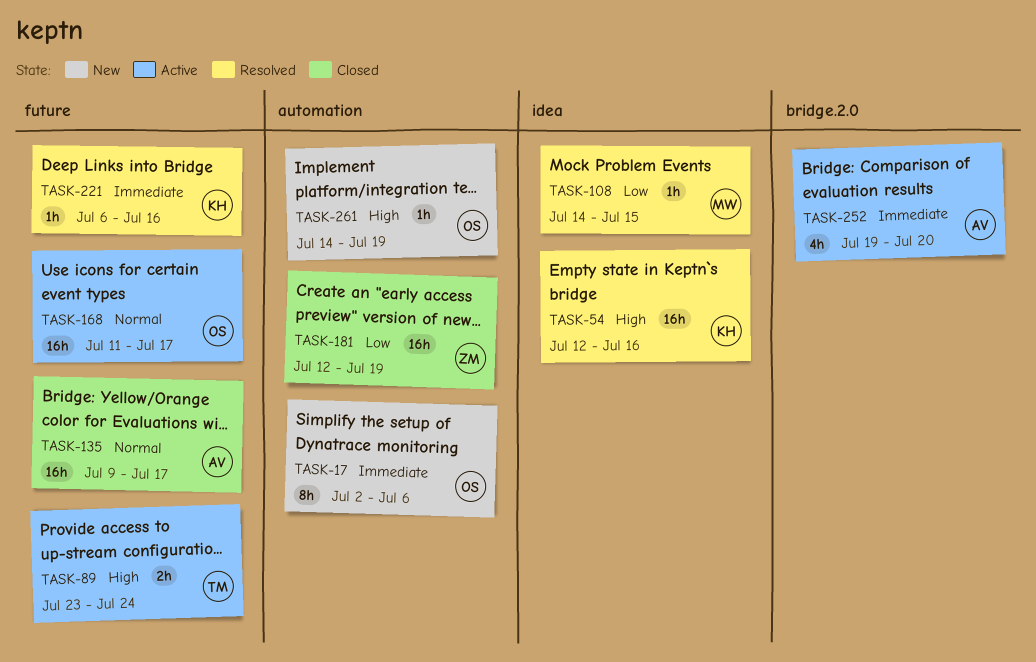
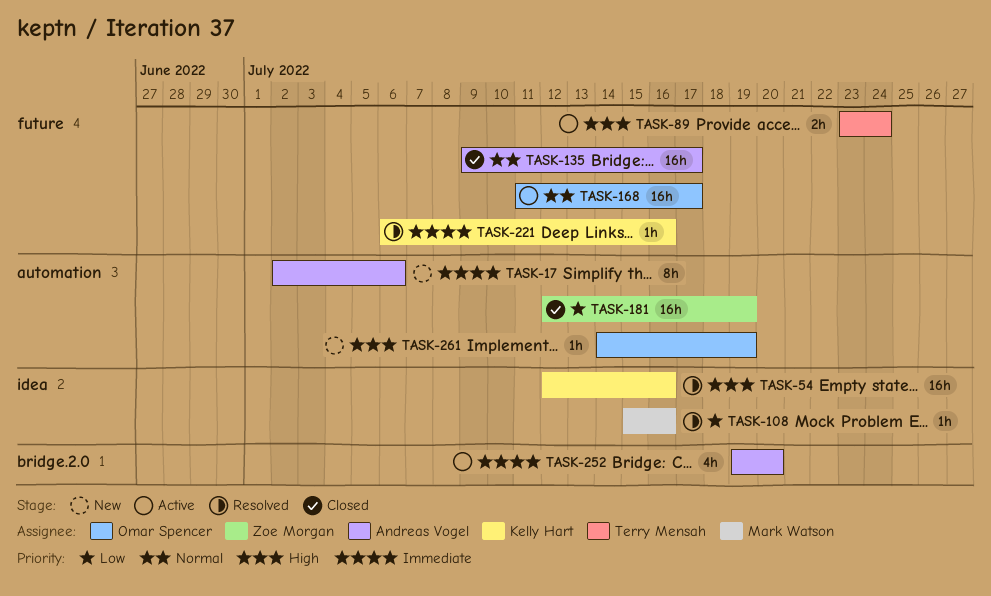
TASK-17, owner: Omar Spencer -> Andreas Vogel
TASK-108, start: Jul 14 -> Jul 15
TASK-108, due: Jul 15 -> Jul 16

